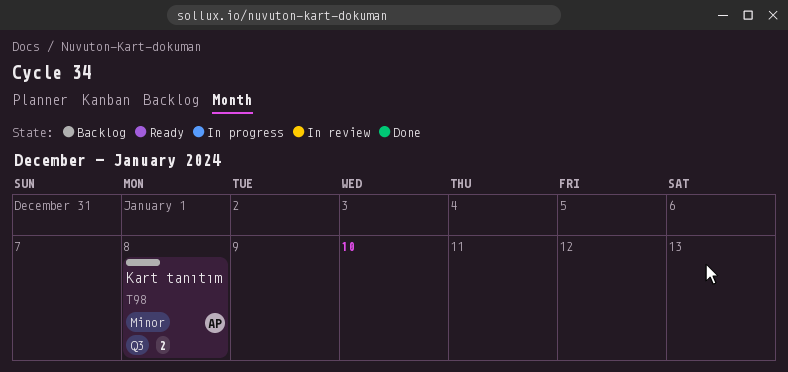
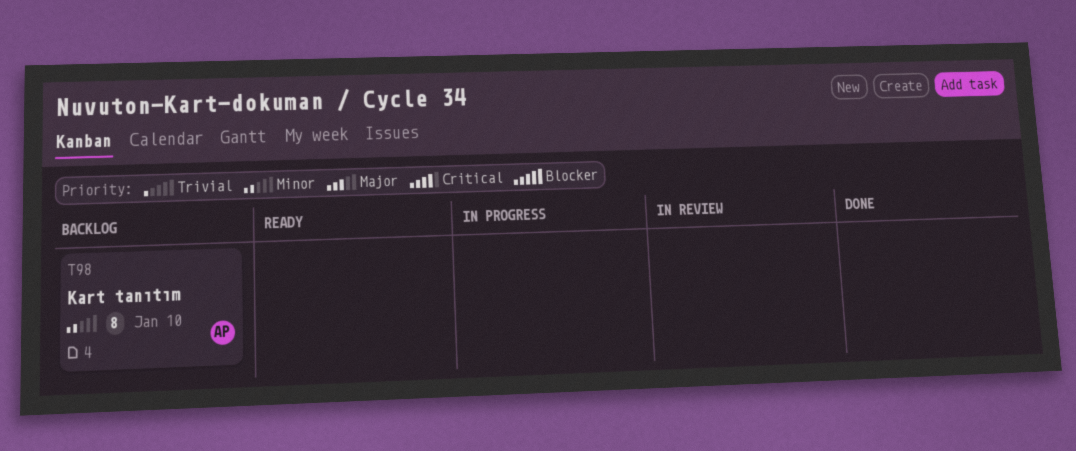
T98, estimate: 2 -> 8
T98, due: Jan 8 -> Jan 10

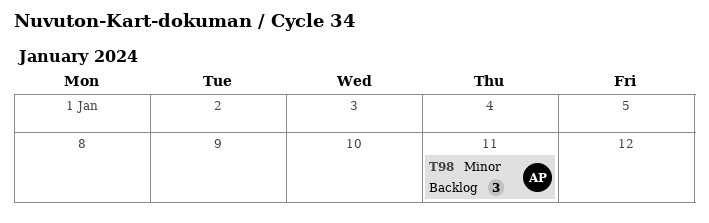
T98, estimate: 8 -> 3
T98, due: Jan 10 -> Jan 11

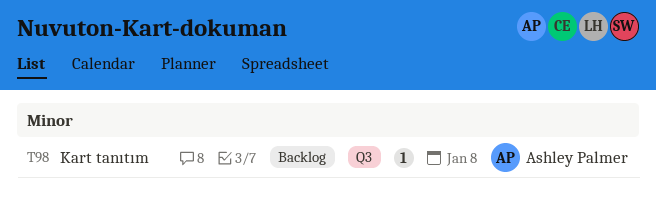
T98, estimate: 3 -> 1
T98, due: Jan 11 -> Jan 8

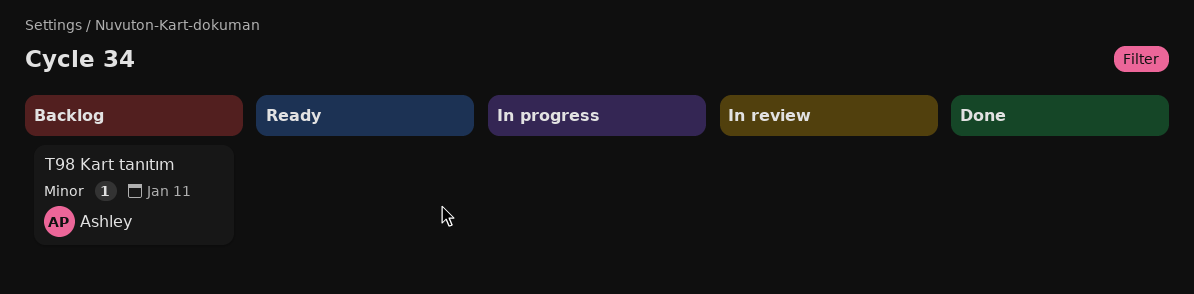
T98, due: Jan 8 -> Jan 11

